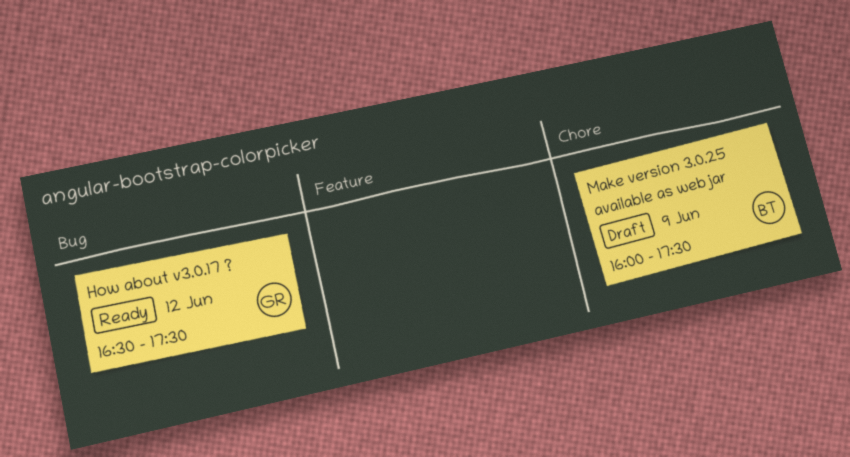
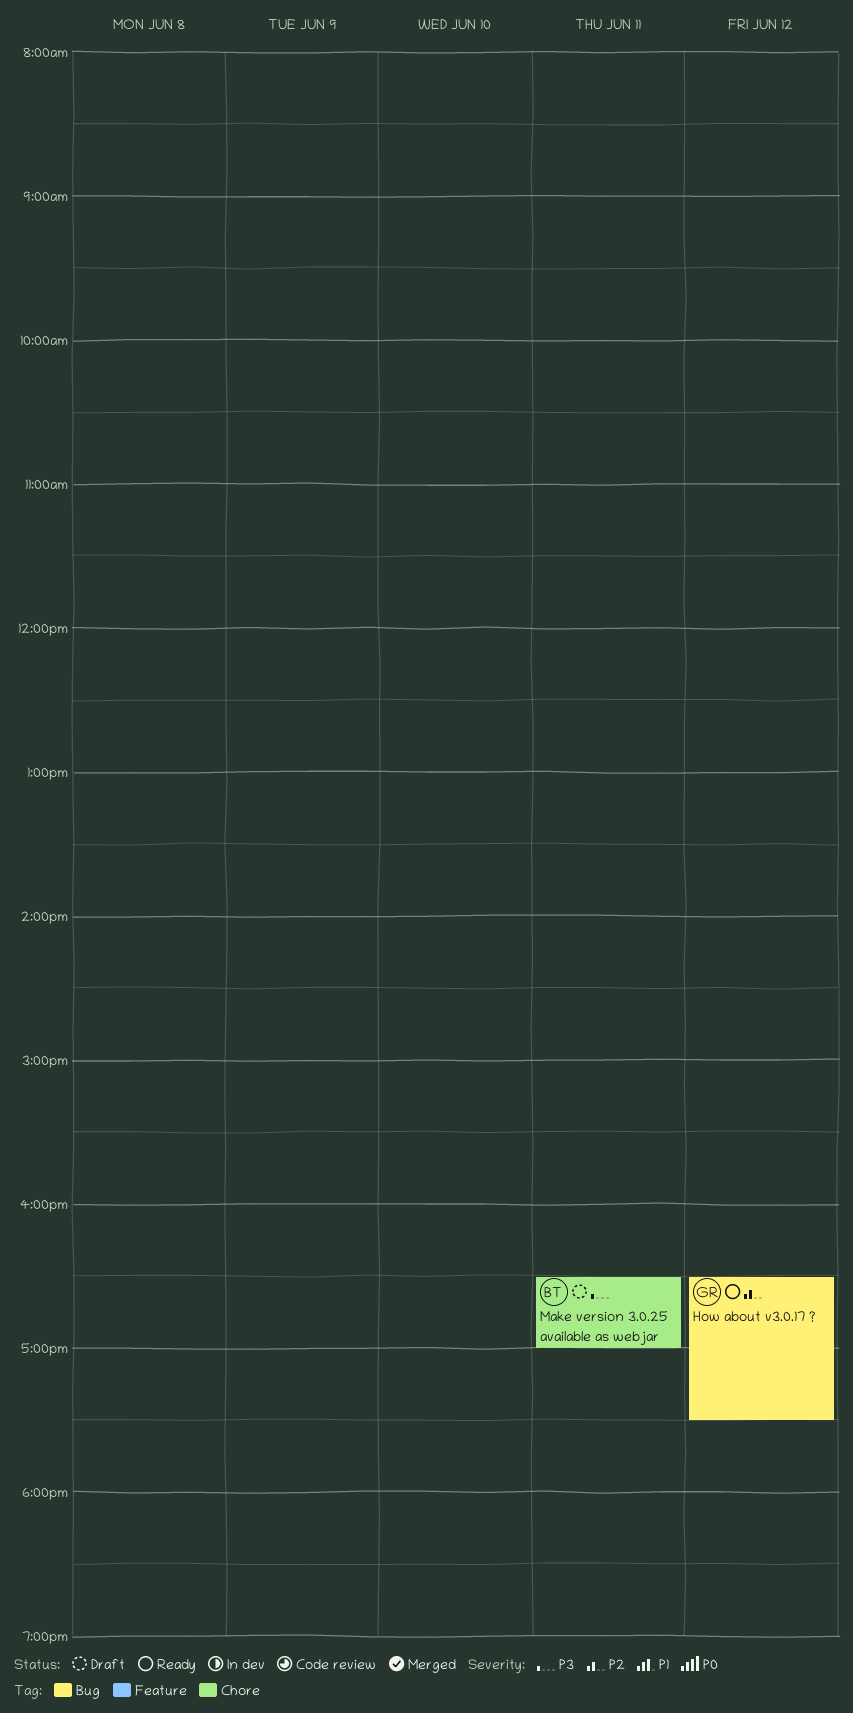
Make version 3.0.25 available as webjar, day: Jun 9 -> Jun 11
Make version 3.0.25 available as webjar, begins: 16:00 -> 16:30
Make version 3.0.25 available as webjar, ends: 17:30 -> 17:00

